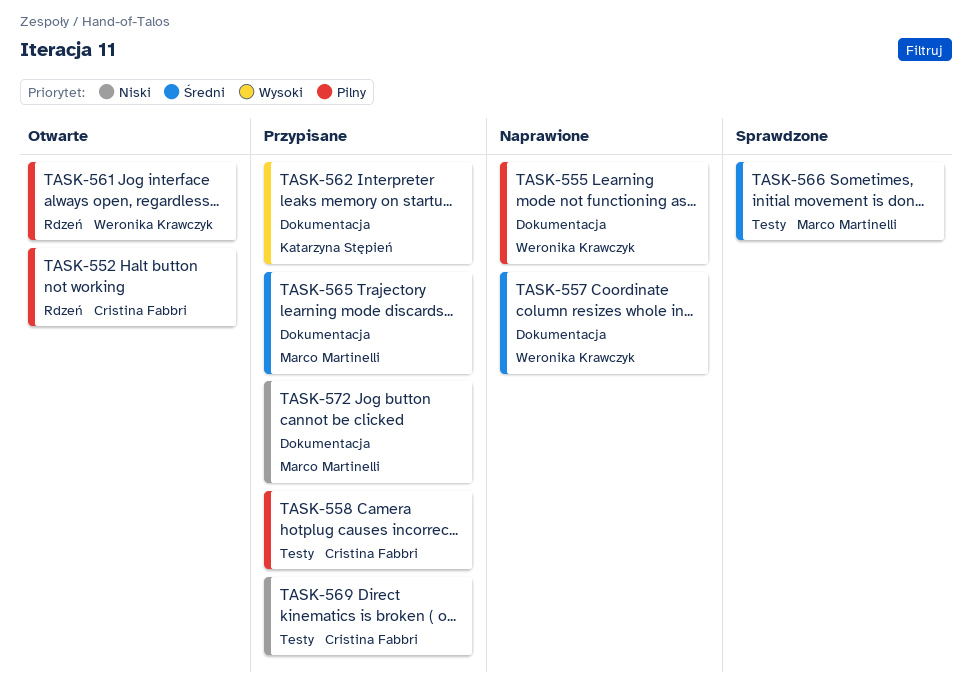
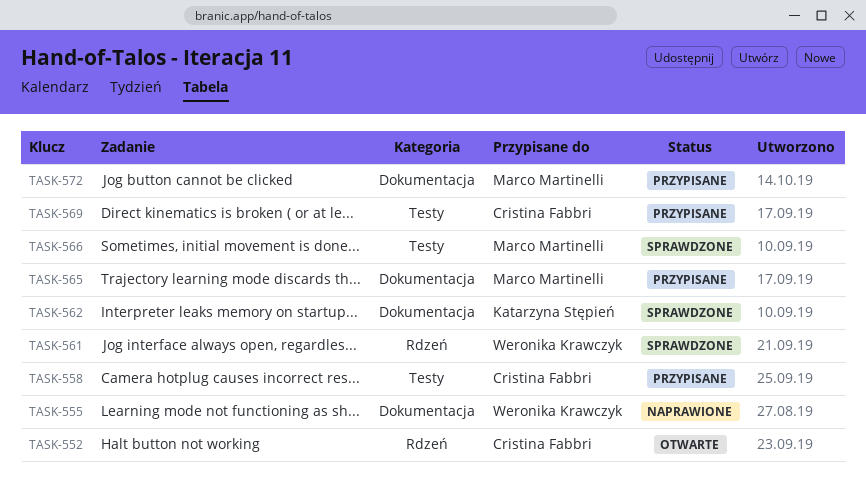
TASK-557: present -> none
TASK-561, status: Otwarte -> Sprawdzone
TASK-562, status: Przypisane -> Sprawdzone

